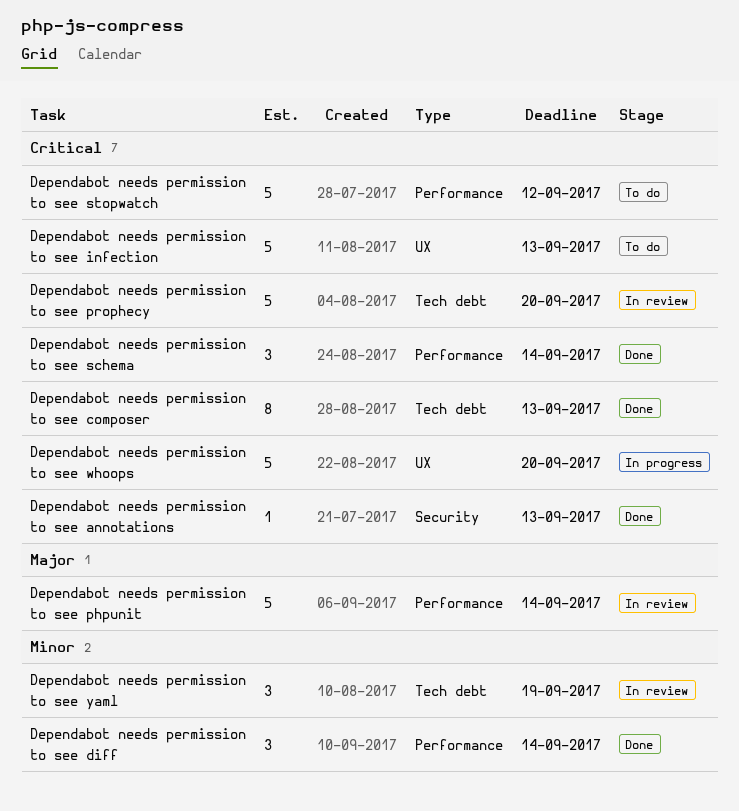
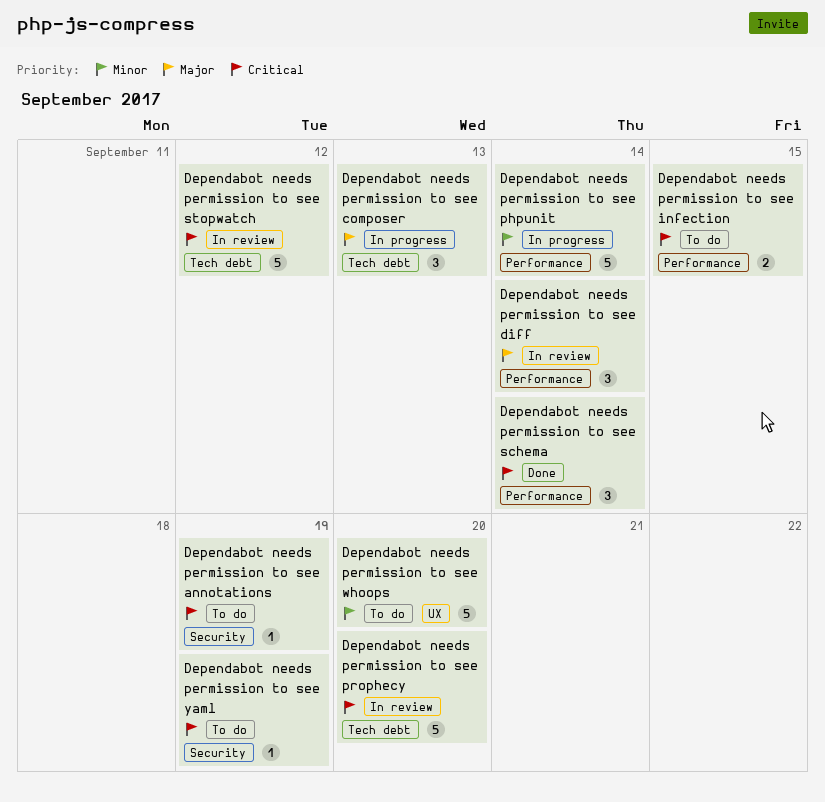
Dependabot needs permission to see annotations, status: Done -> To do
Dependabot needs permission to see annotations, due: Sep 13 -> Sep 19
Dependabot needs permission to see composer, status: Done -> In progress
Dependabot needs permission to see composer, priority: Critical -> Major
Dependabot needs permission to see composer, estimate: 8 -> 3
Dependabot needs permission to see diff, status: Done -> In review
Dependabot needs permission to see diff, priority: Minor -> Major
Dependabot needs permission to see infection, label: UX -> Performance
Dependabot needs permission to see infection, estimate: 5 -> 2
Dependabot needs permission to see infection, due: Sep 13 -> Sep 15
Dependabot needs permission to see phpunit, status: In review -> In progress
Dependabot needs permission to see phpunit, priority: Major -> Minor
Dependabot needs permission to see stopwatch, status: To do -> In review
Dependabot needs permission to see stopwatch, label: Performance -> Tech debt
Dependabot needs permission to see whoops, status: In progress -> To do
Dependabot needs permission to see whoops, priority: Critical -> Minor
Dependabot needs permission to see yaml, status: In review -> To do
Dependabot needs permission to see yaml, priority: Minor -> Critical
Dependabot needs permission to see yaml, label: Tech debt -> Security
Dependabot needs permission to see yaml, estimate: 3 -> 1

